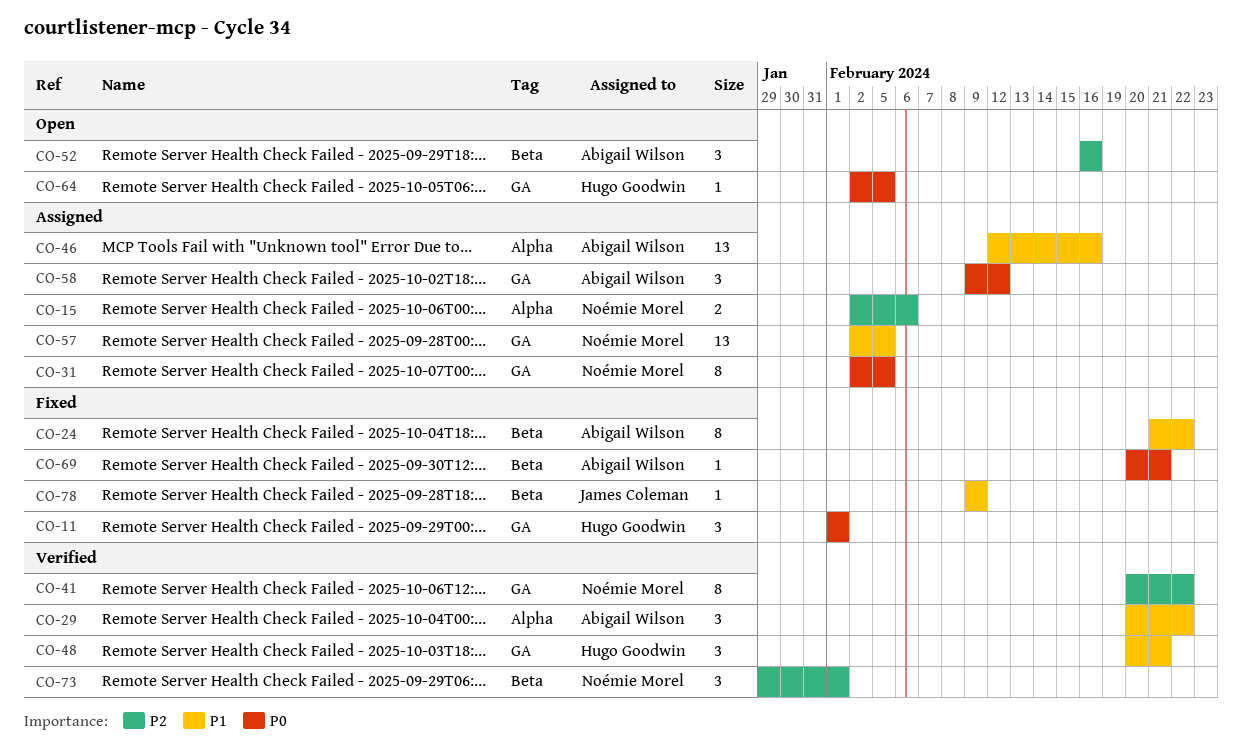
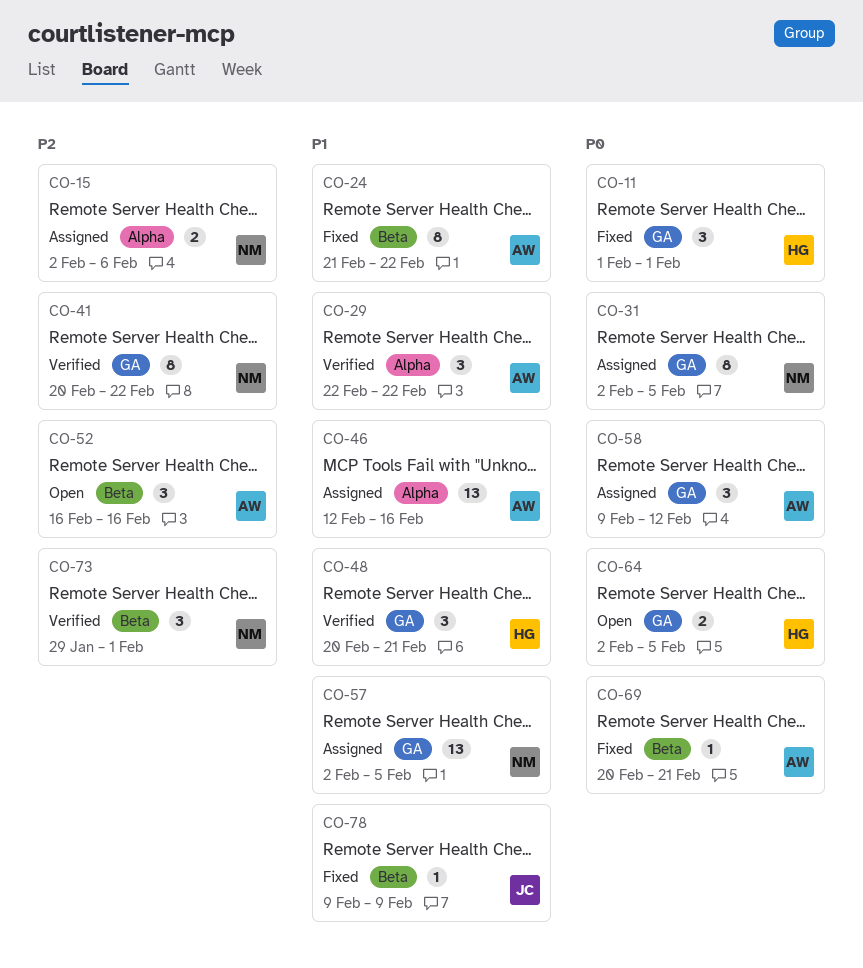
CO-29, start: Feb 20 -> Feb 22
CO-64, estimate: 1 -> 2

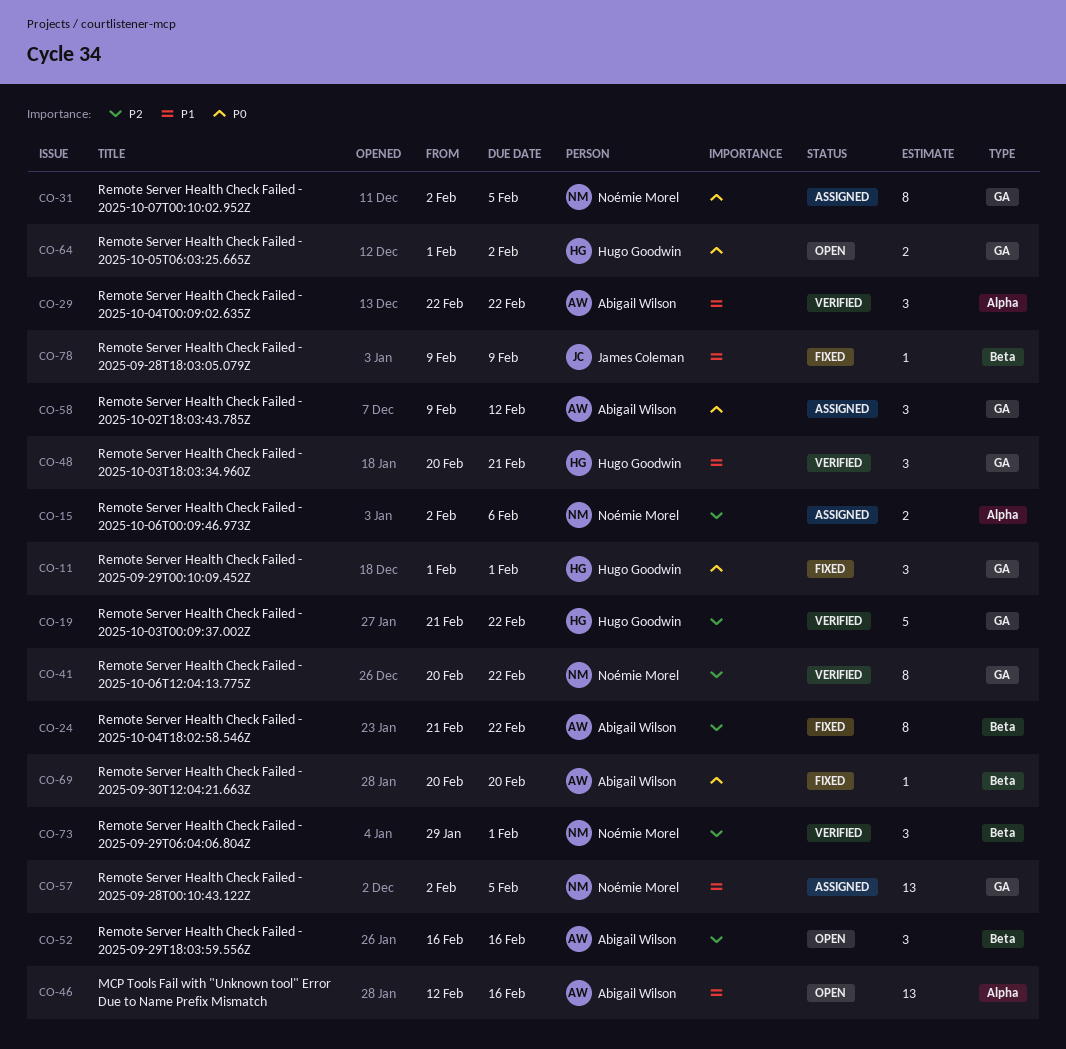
CO-19: none -> present
CO-24, priority: P1 -> P2
CO-46, status: Assigned -> Open
CO-64, start: Feb 2 -> Feb 1
CO-64, due: Feb 5 -> Feb 2
CO-69, due: Feb 21 -> Feb 20

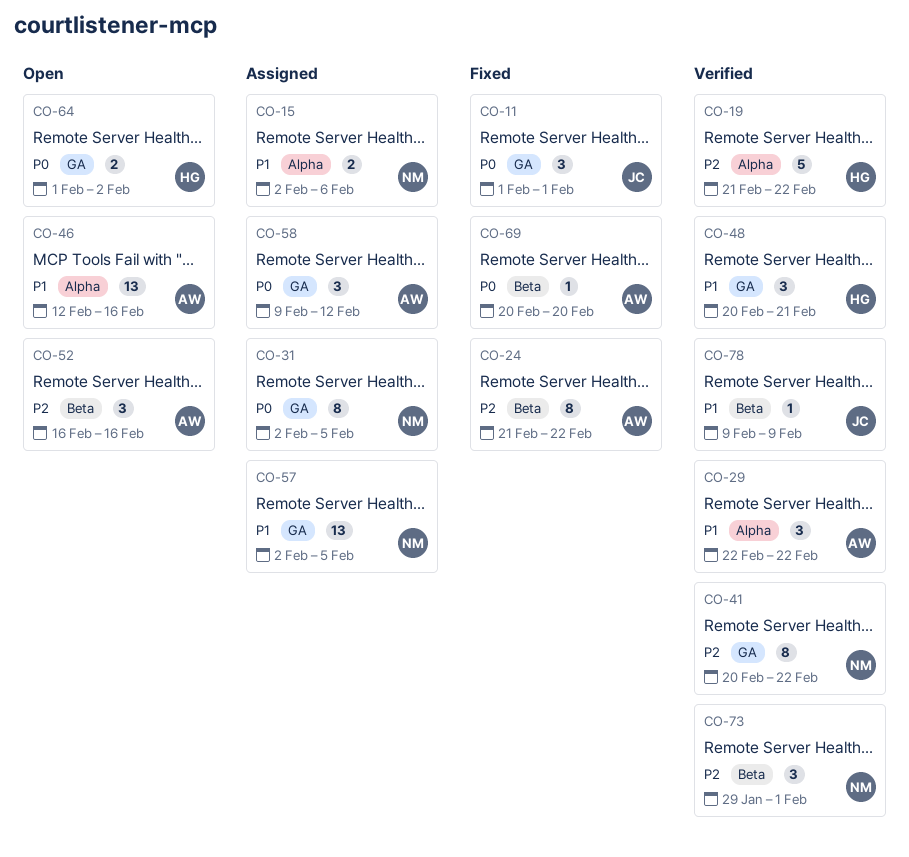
CO-11, owner: Hugo Goodwin -> James Coleman
CO-15, priority: P2 -> P1
CO-19, label: GA -> Alpha
CO-78, status: Fixed -> Verified

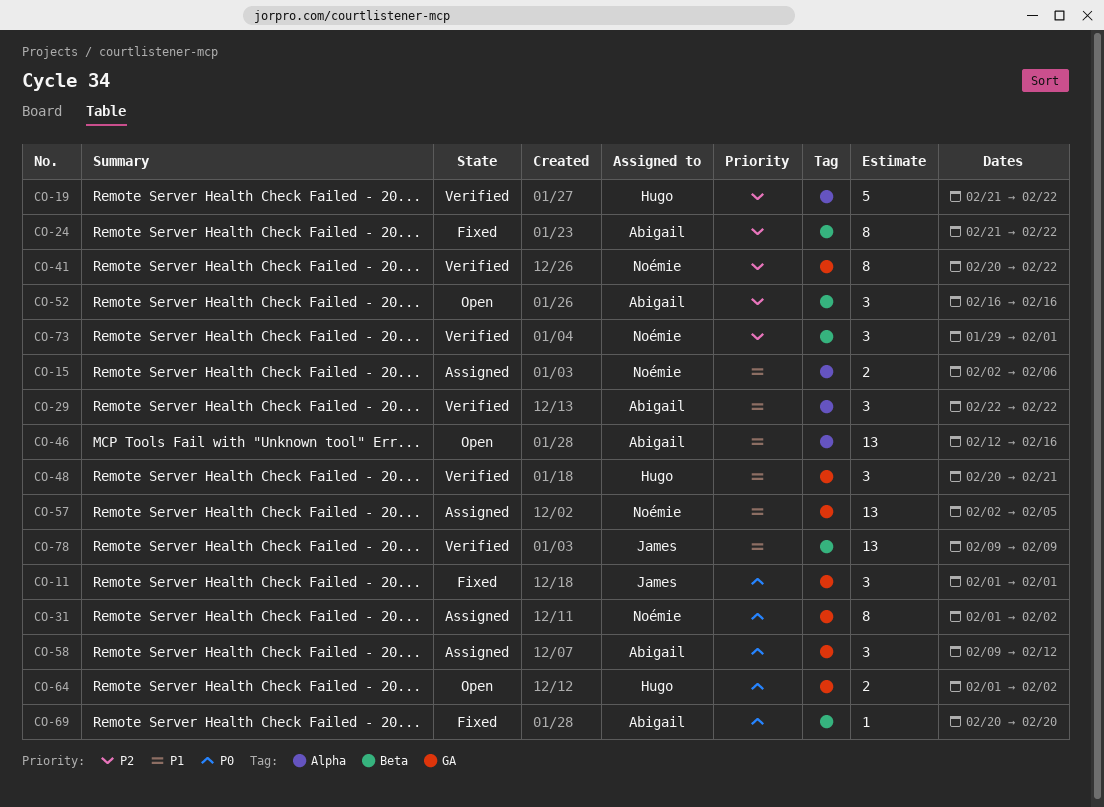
CO-31, start: Feb 2 -> Feb 1
CO-31, due: Feb 5 -> Feb 2
CO-78, estimate: 1 -> 13

